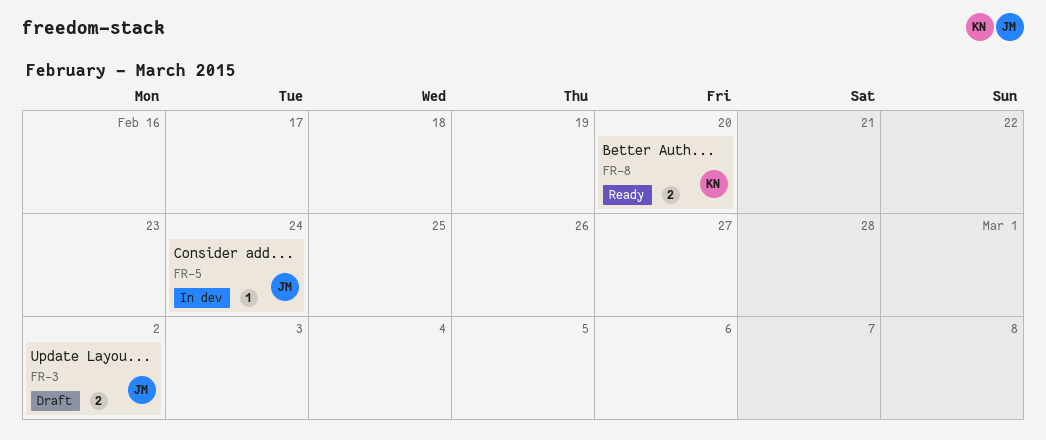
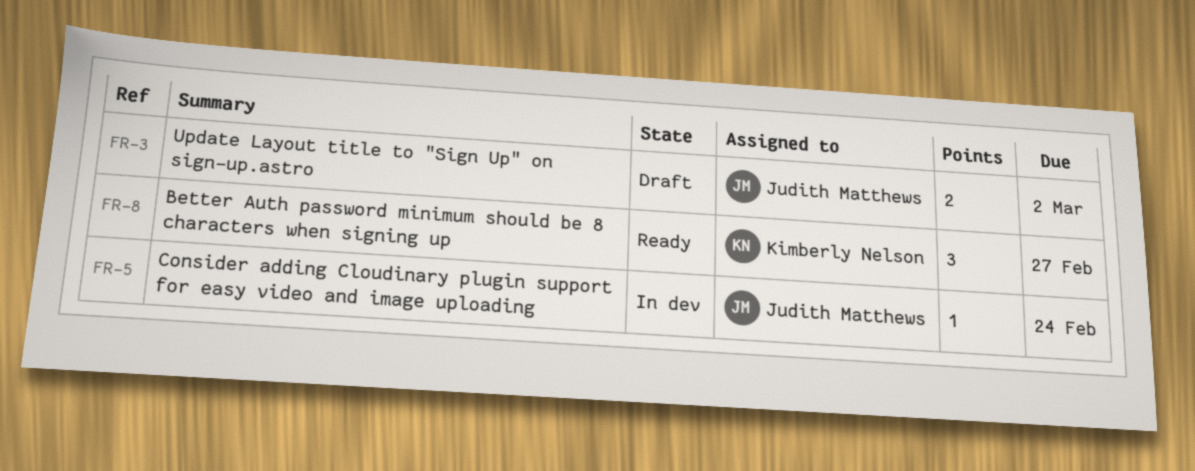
FR-8, estimate: 2 -> 3
FR-8, due: Feb 20 -> Feb 27

